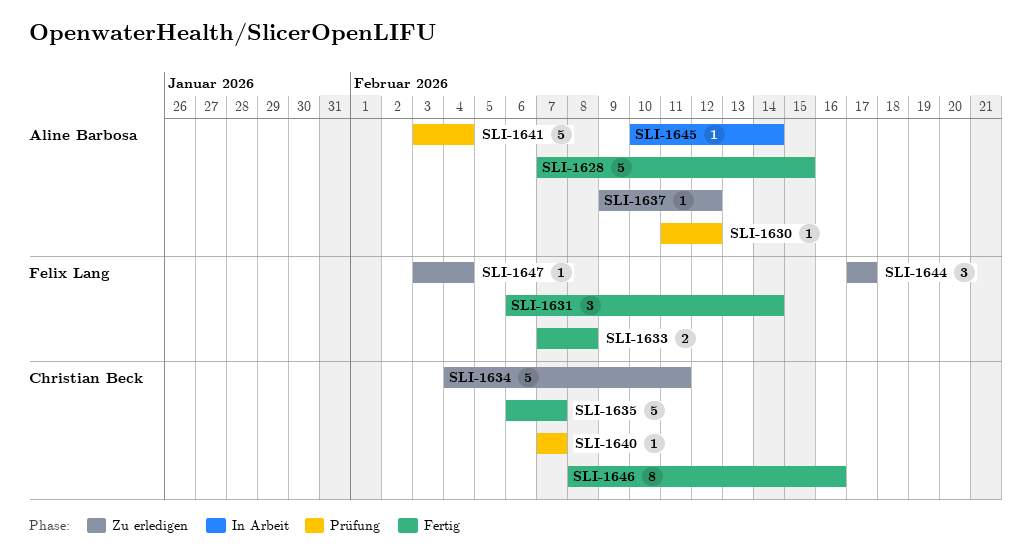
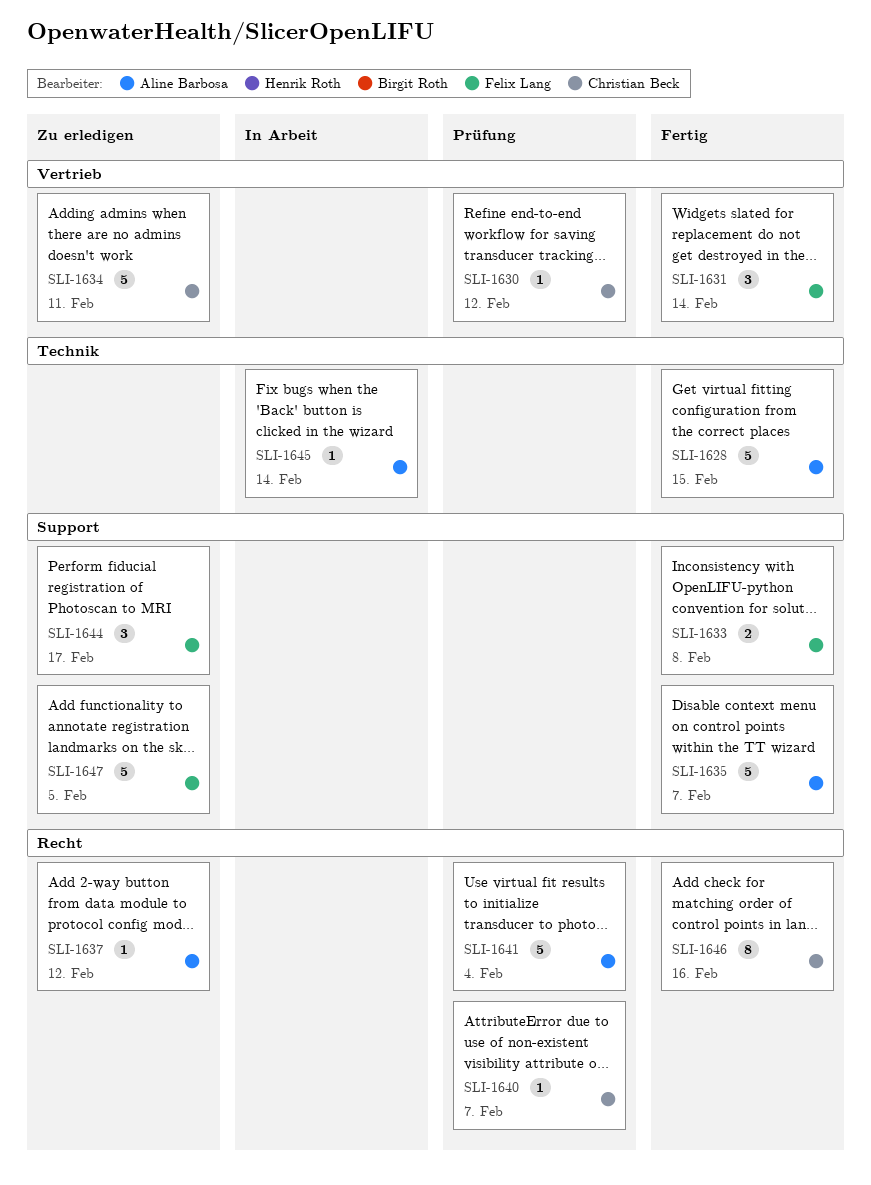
SLI-1630, owner: Aline Barbosa -> Christian Beck
SLI-1635, owner: Christian Beck -> Aline Barbosa
SLI-1647, estimate: 1 -> 5
SLI-1647, due: Feb 4 -> Feb 5

